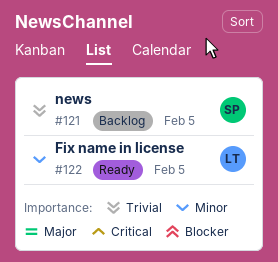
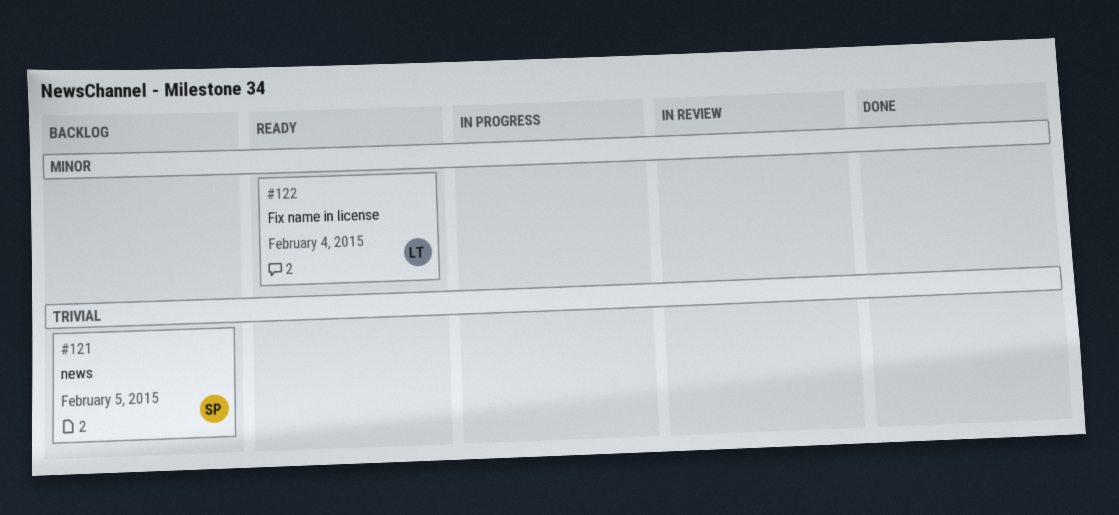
#122, due: Feb 5 -> Feb 4

